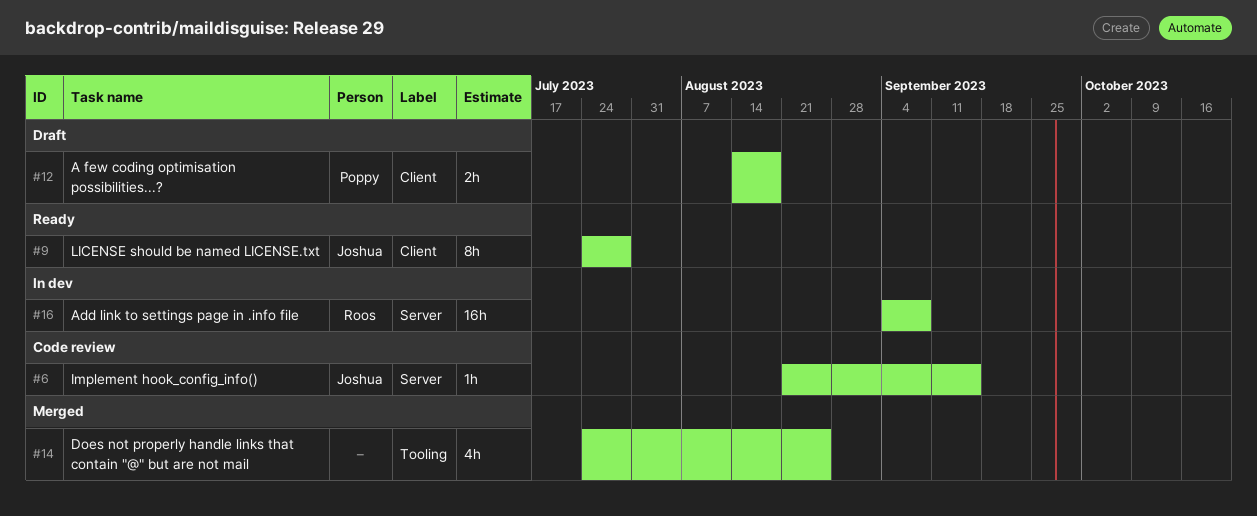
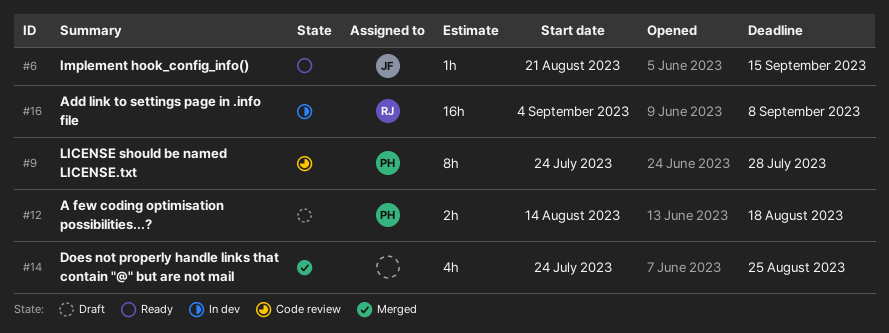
#6, status: Code review -> Ready
#9, status: Ready -> Code review
#9, owner: Joshua -> Poppy

